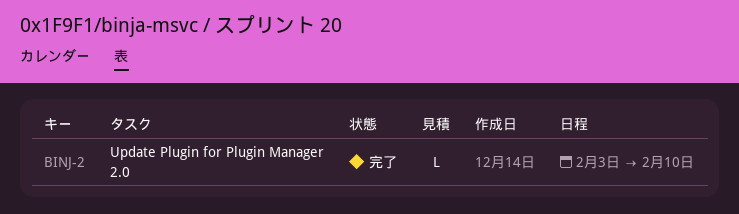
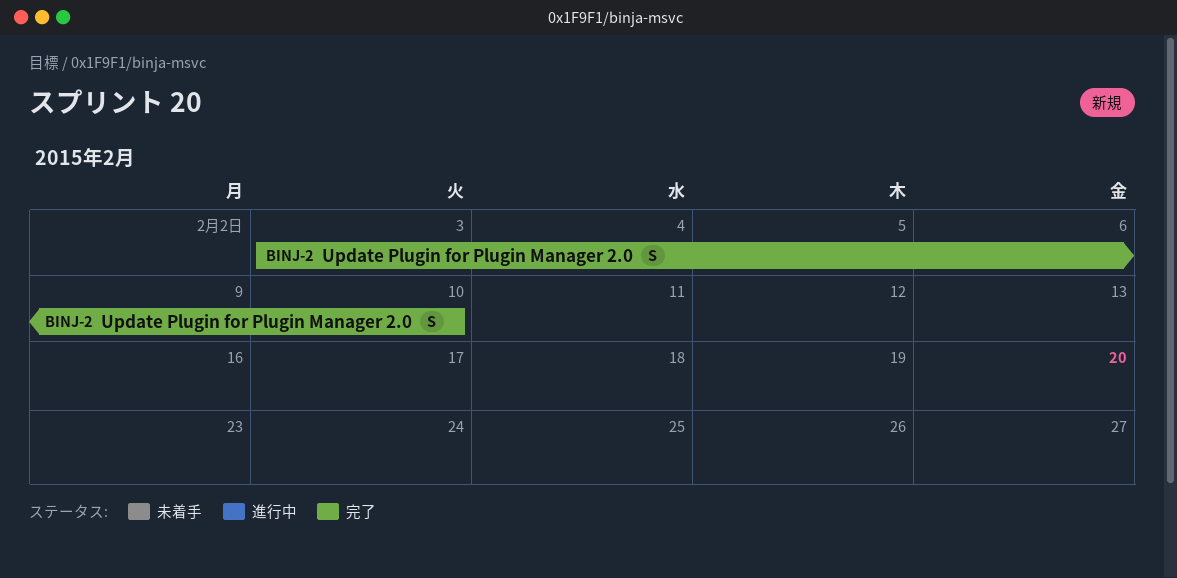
BINJ-2, estimate: L -> S

